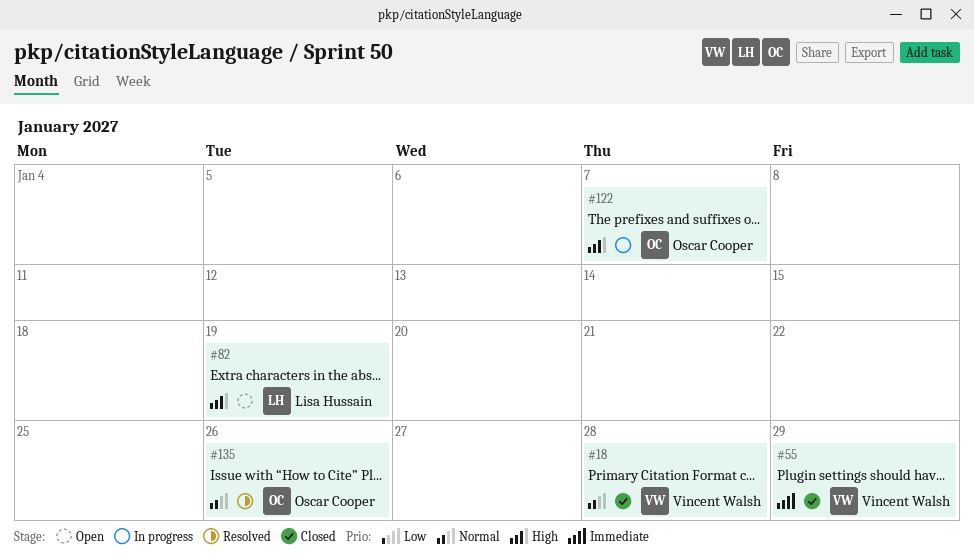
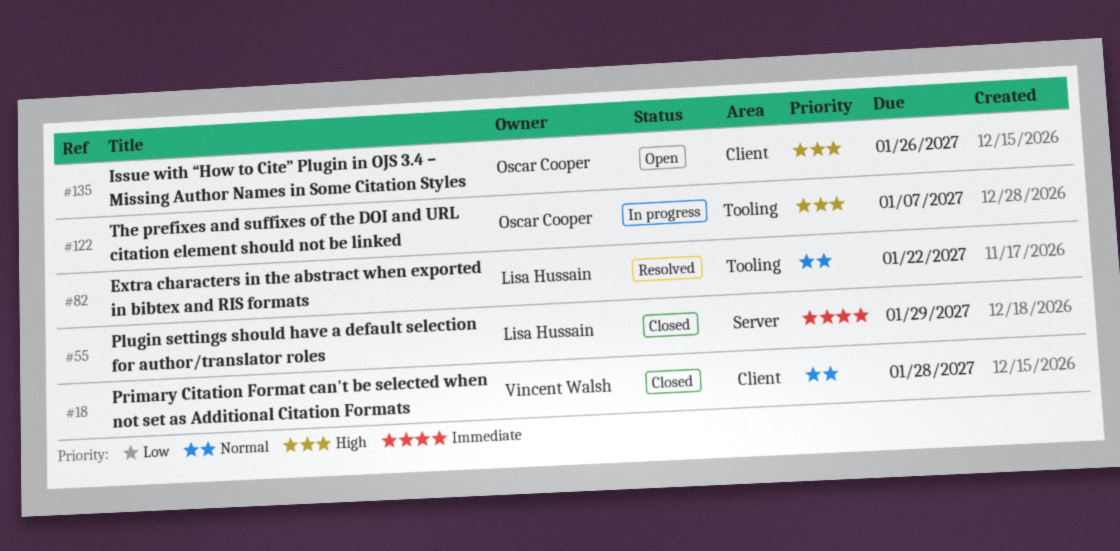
#55, owner: Vincent Walsh -> Lisa Hussain
#82, status: Open -> Resolved
#82, priority: High -> Normal
#82, due: Jan 19 -> Jan 22
#135, status: Resolved -> Open
#135, priority: Normal -> High

